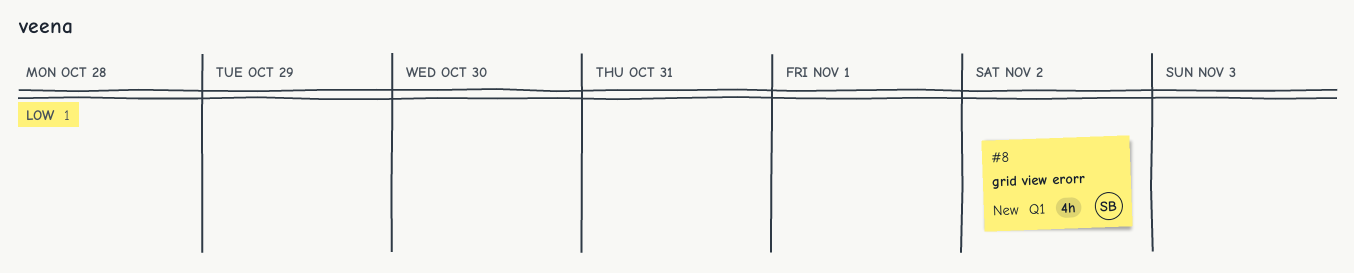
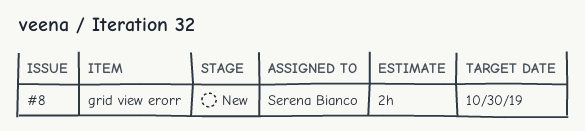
#8, estimate: 4h -> 2h
#8, due: Nov 2 -> Oct 30

